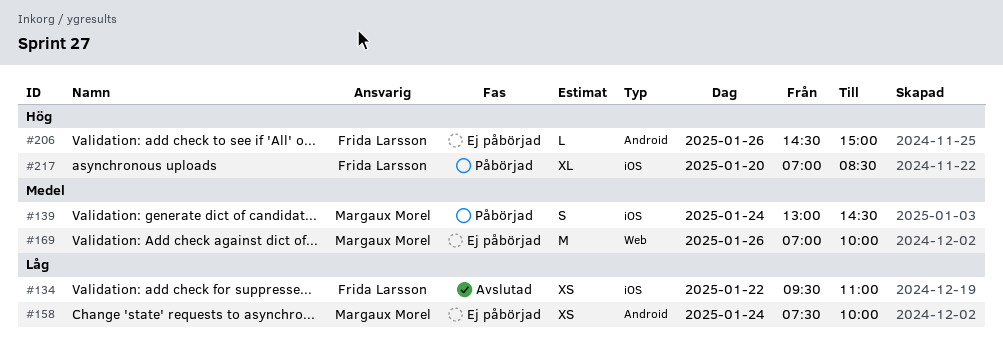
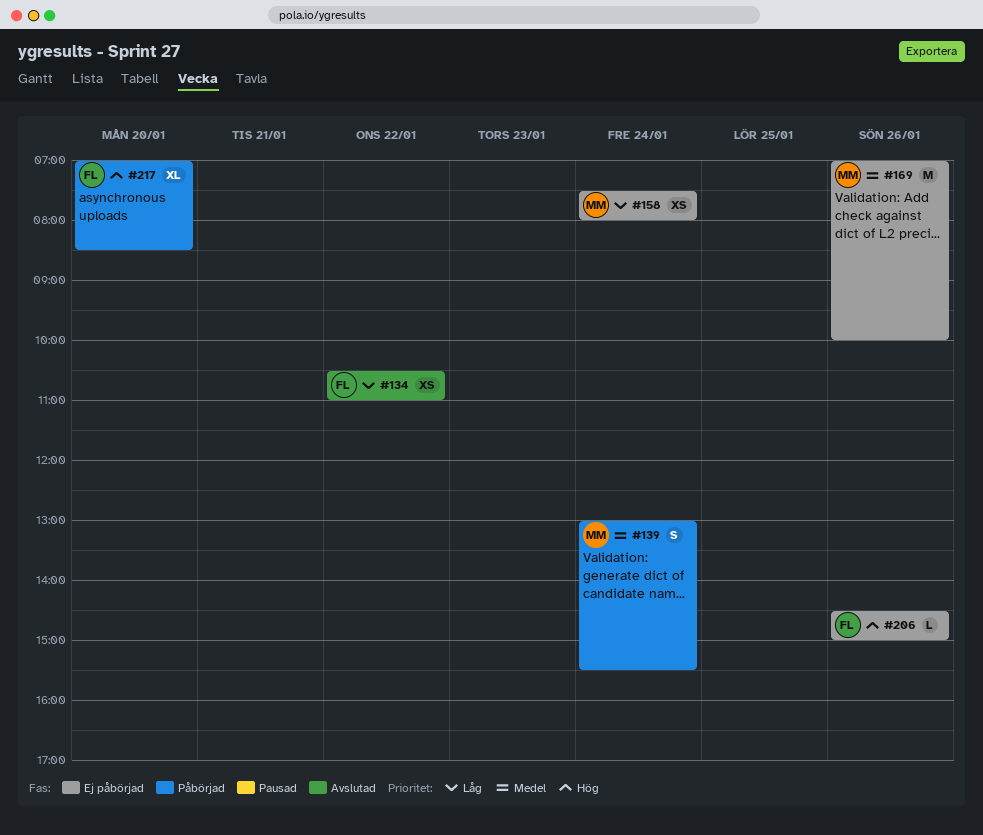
#134, begins: 09:30 -> 10:30
#139, ends: 14:30 -> 15:30
#158, ends: 10:00 -> 08:00

